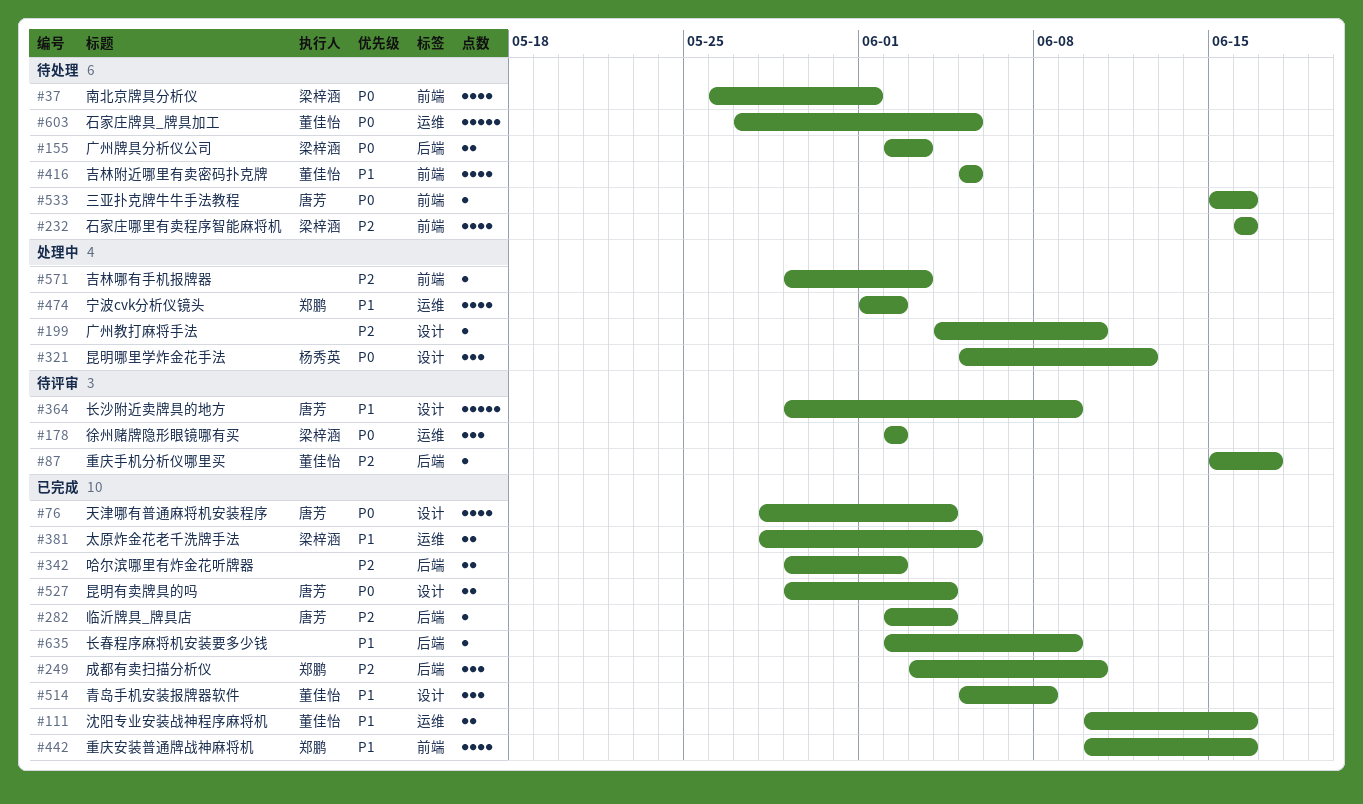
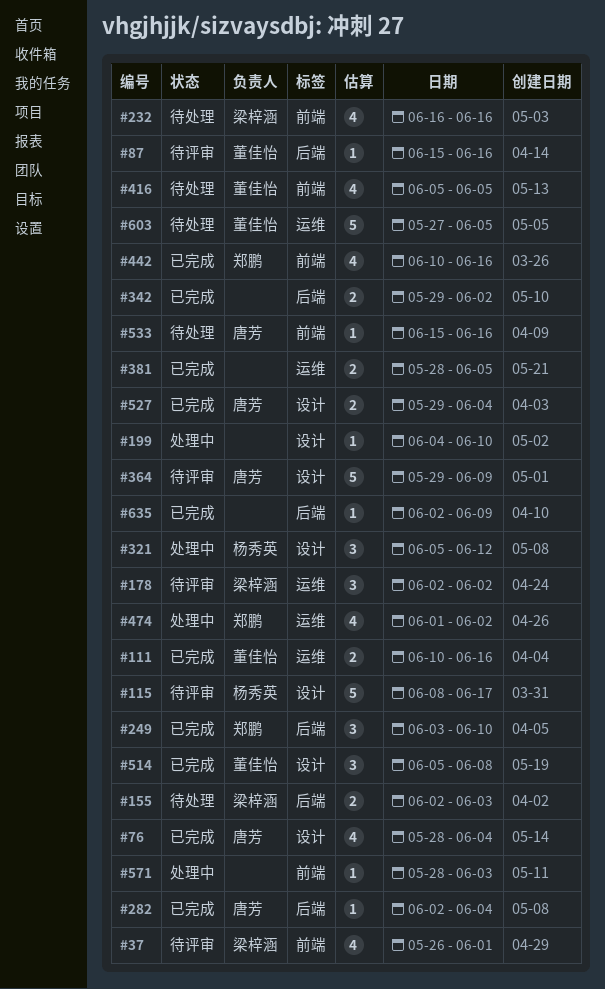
#37, status: 待处理 -> 待评审
#87, due: Jun 17 -> Jun 16
#115: none -> present
#381, owner: 梁梓涵 -> none
#571, start: May 29 -> May 28

